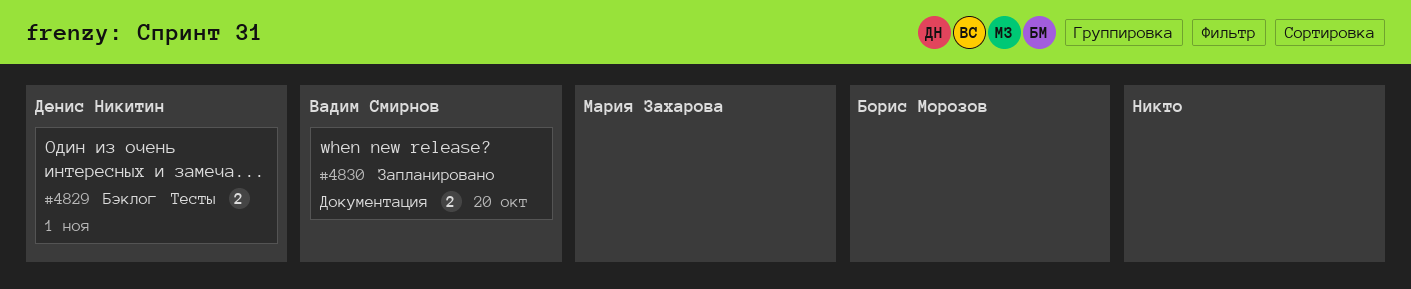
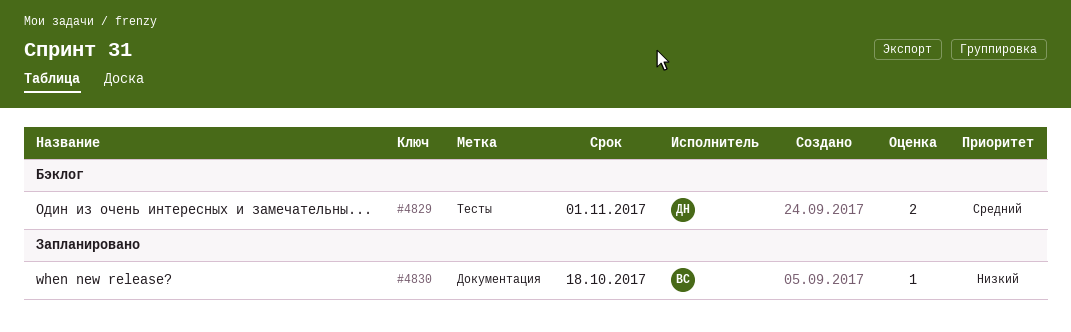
#4830, estimate: 2 -> 1
#4830, due: Oct 20 -> Oct 18

